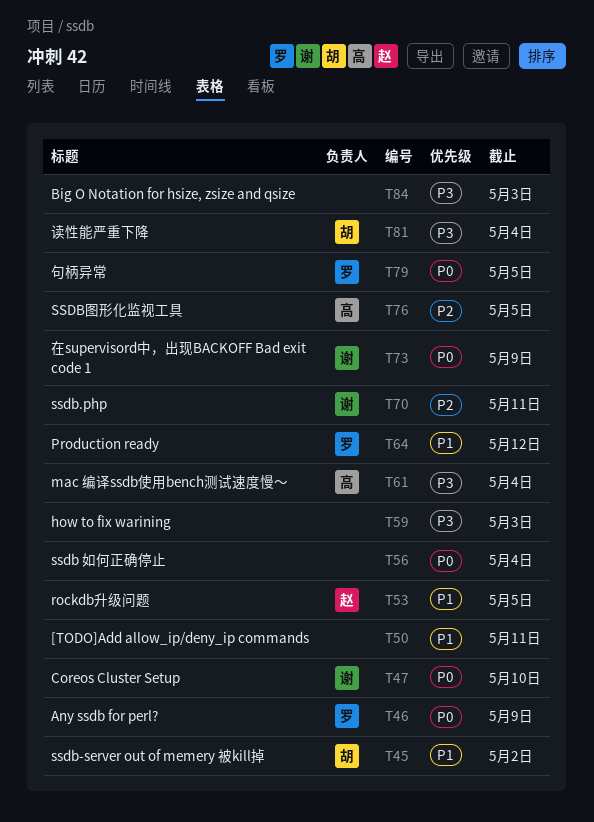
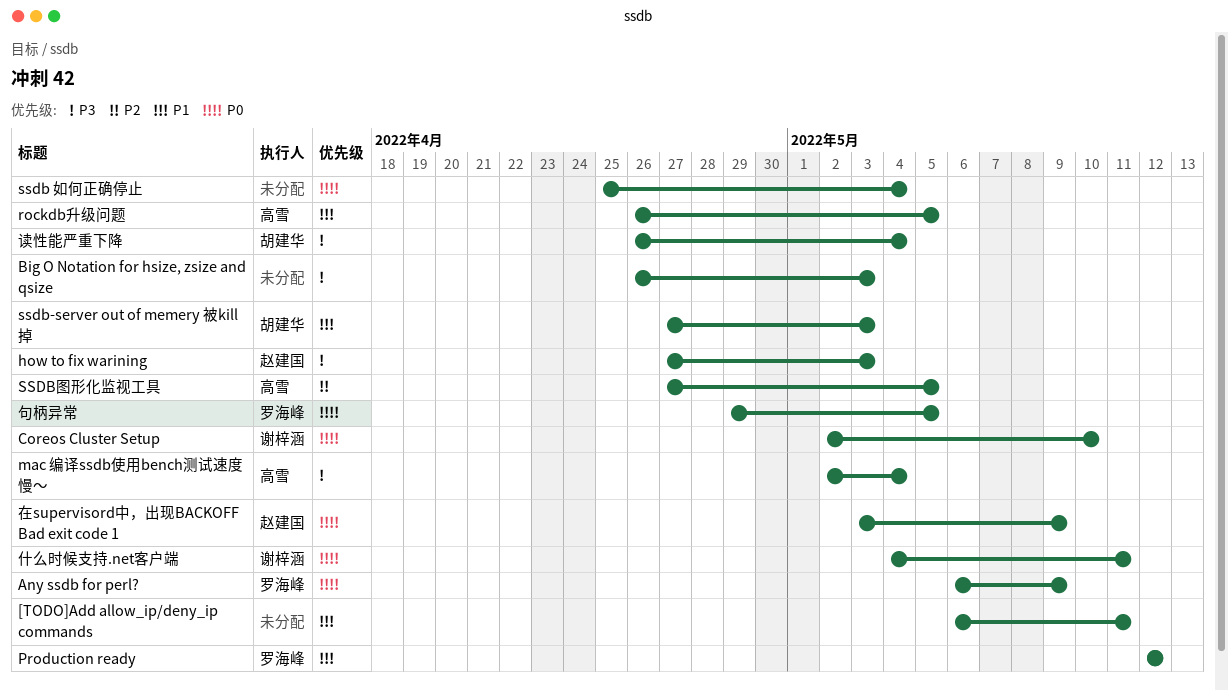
how to fix warining, owner: none -> 赵建国
rockdb升级问题, owner: 赵建国 -> 高雪
ssdb-server out of memery 被kill掉, due: May 2 -> May 3
ssdb.php: present -> none
什么时候支持.net客户端: none -> present
在supervisord中，出现BACKOFF Bad exit code 1, owner: 谢梓涵 -> 赵建国

